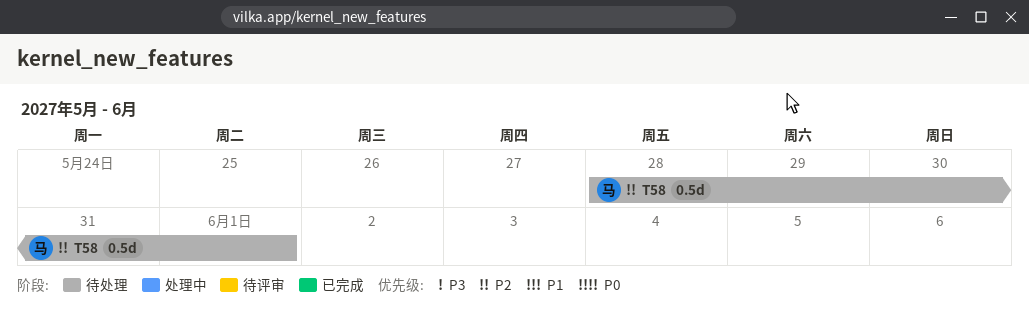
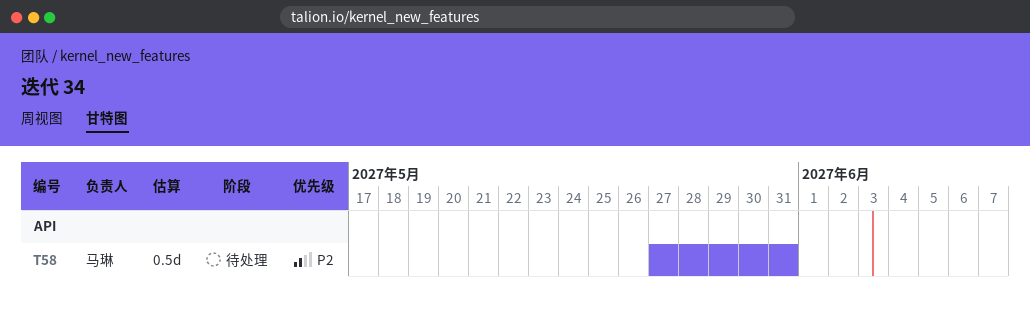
T58, start: May 28 -> May 27
T58, due: Jun 1 -> May 31

